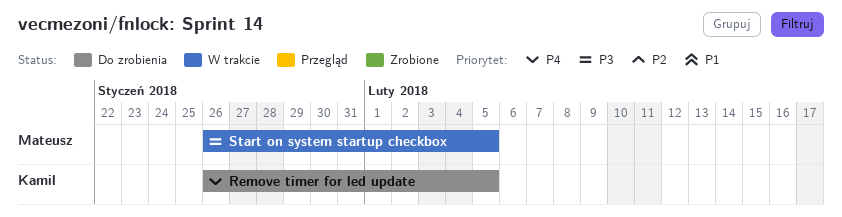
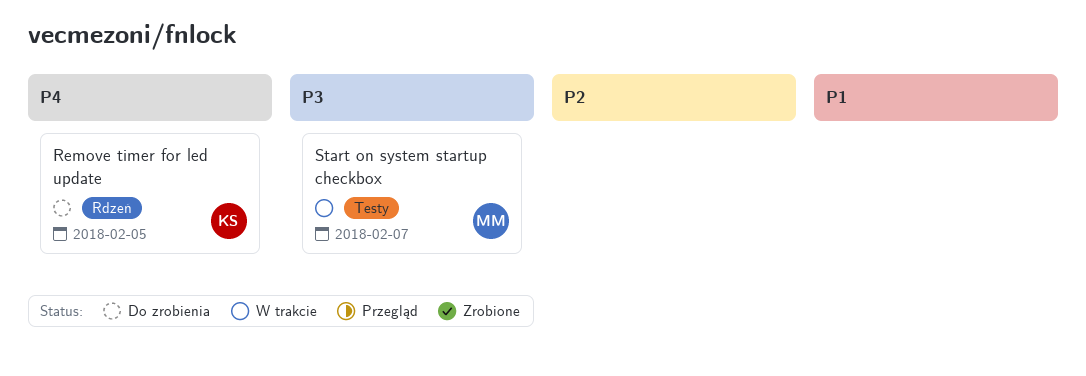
Start on system startup checkbox, due: Feb 5 -> Feb 7

